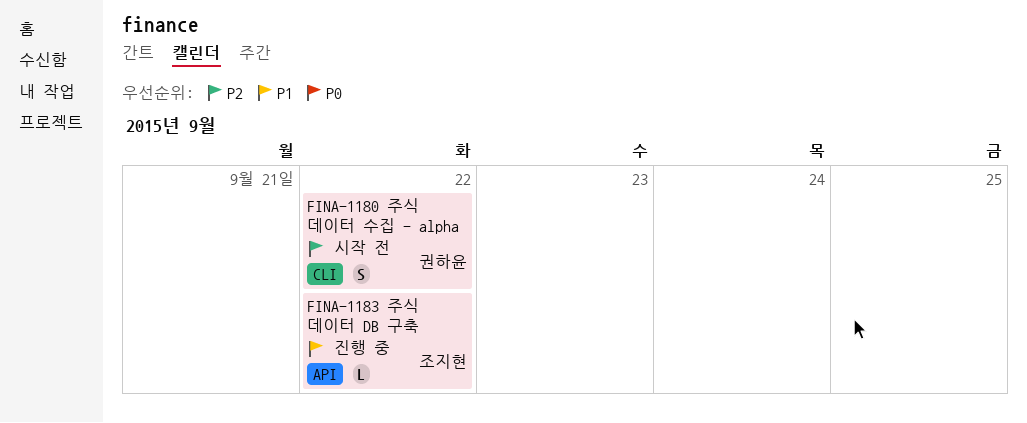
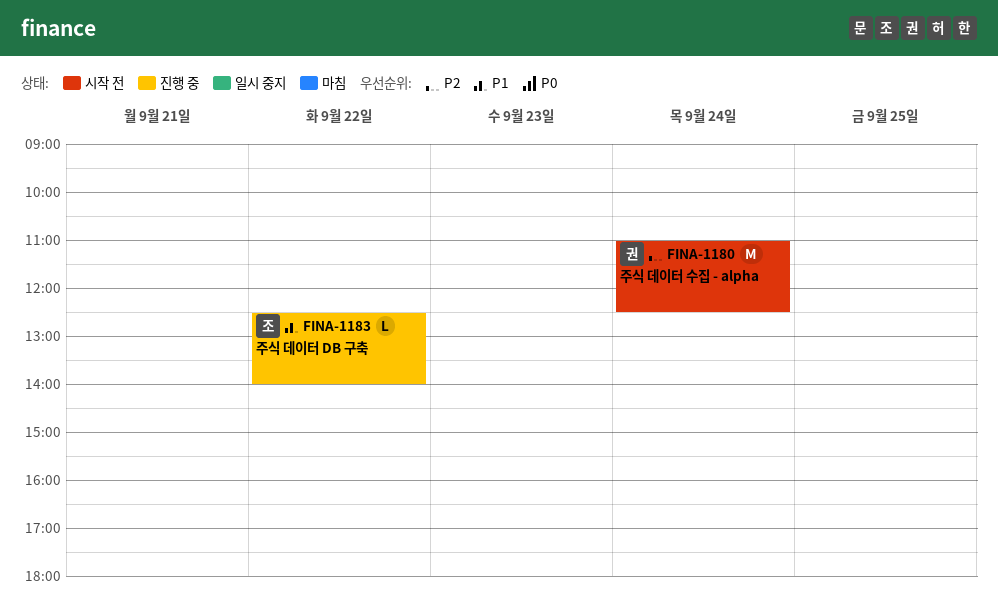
FINA-1180, estimate: S -> M
FINA-1180, day: Sep 22 -> Sep 24

